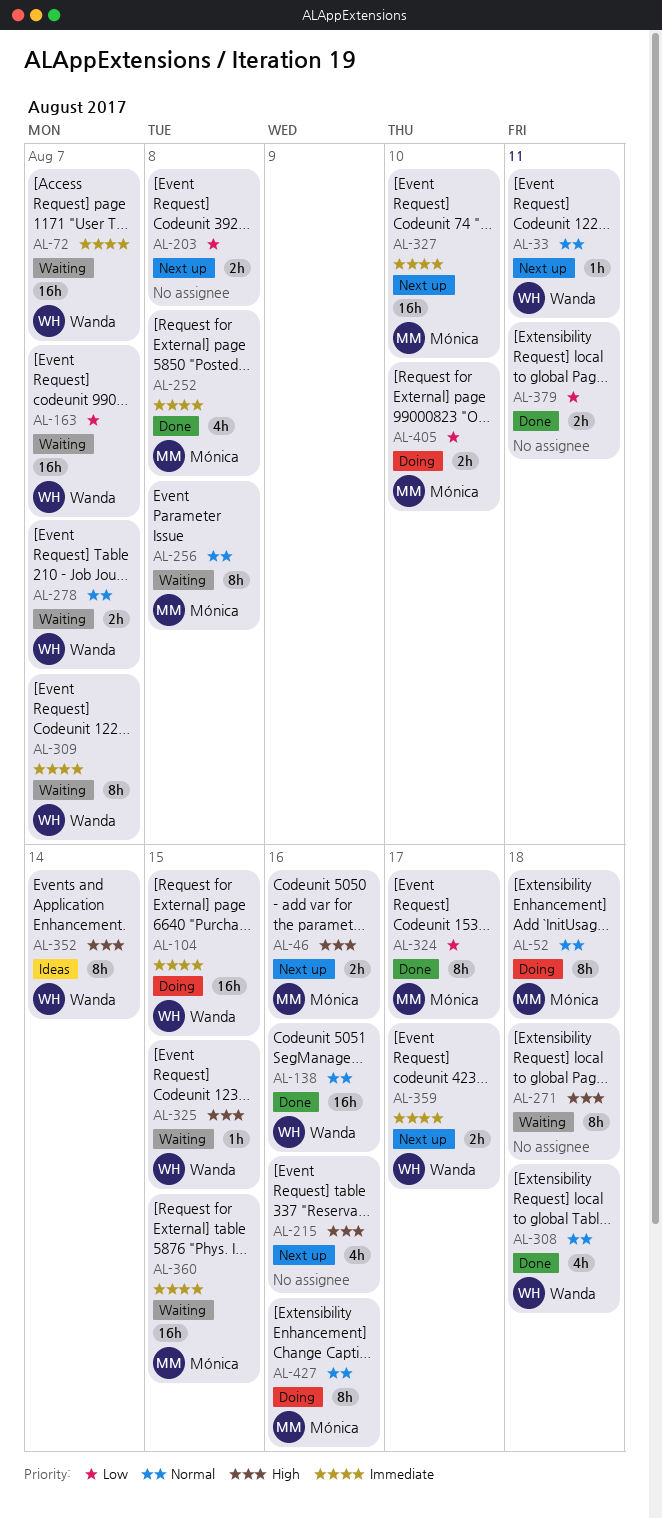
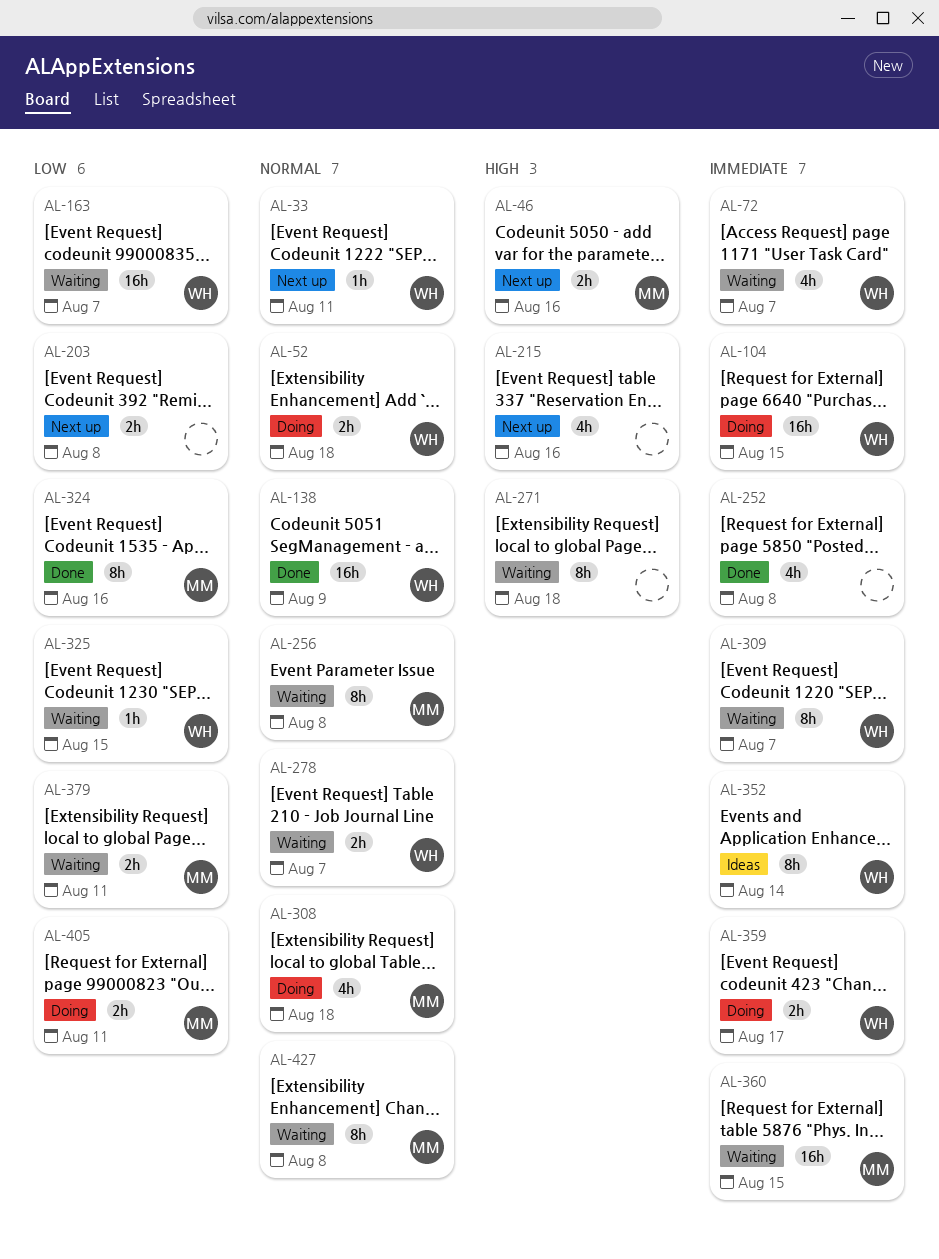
AL-52, owner: Mónica -> Wanda
AL-52, estimate: 8h -> 2h
AL-72, estimate: 16h -> 4h
AL-138, due: Aug 16 -> Aug 9
AL-252, owner: Mónica -> none
AL-308, status: Done -> Doing
AL-308, owner: Wanda -> Mónica
AL-324, due: Aug 17 -> Aug 16
AL-325, priority: High -> Low
AL-327: present -> none
AL-352, priority: High -> Immediate
AL-359, status: Next up -> Doing
AL-379, status: Done -> Waiting
AL-379, owner: none -> Mónica
AL-405, due: Aug 10 -> Aug 11
AL-427, status: Doing -> Waiting
AL-427, due: Aug 16 -> Aug 8

